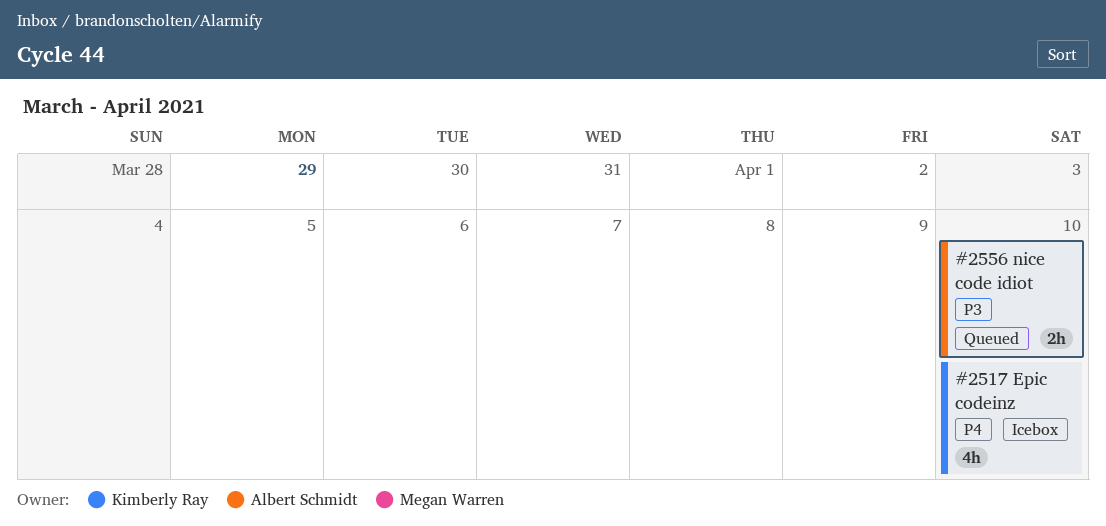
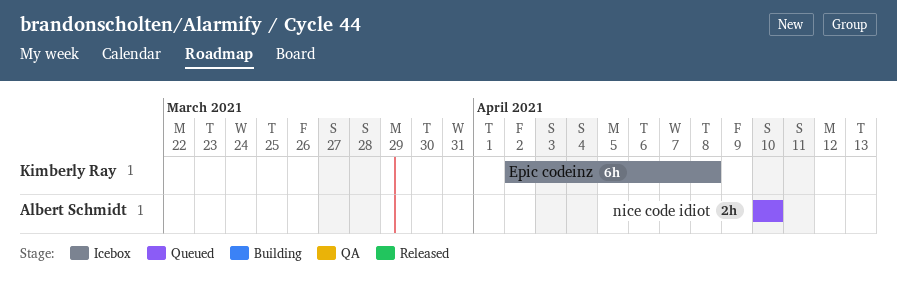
Epic codeinz, estimate: 4h -> 6h
Epic codeinz, due: Apr 10 -> Apr 8

